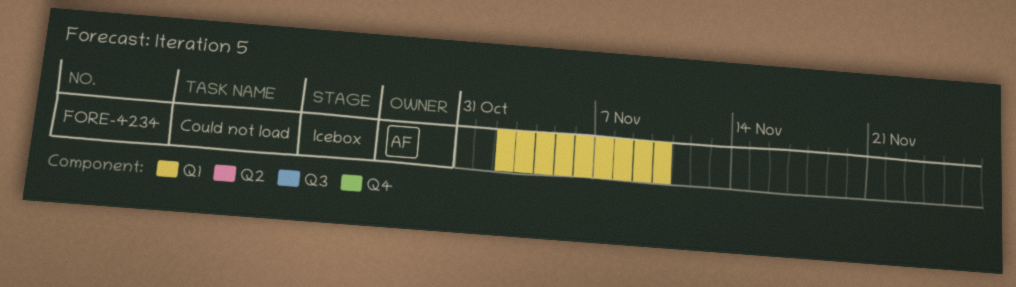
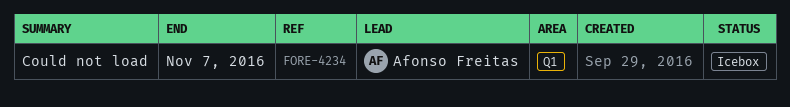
FORE-4234, due: Nov 10 -> Nov 7

